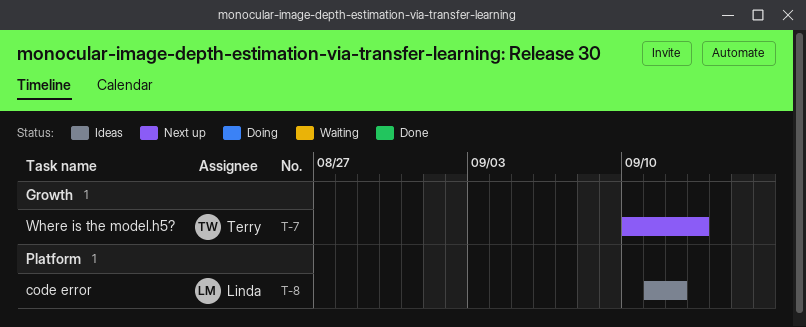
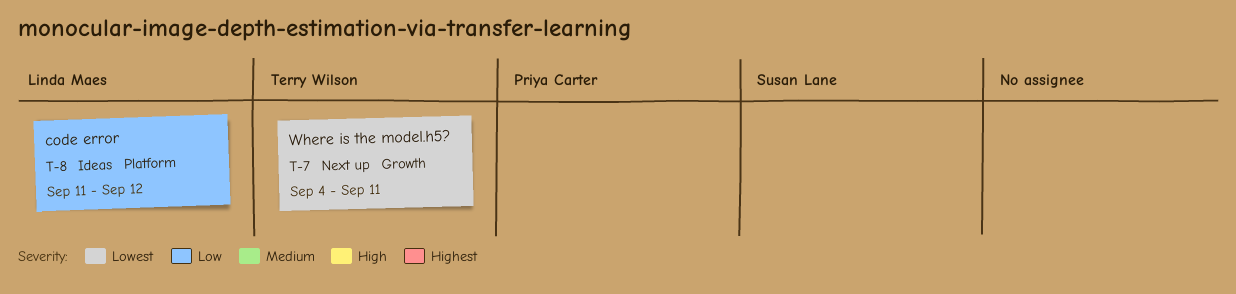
T-7, start: Sep 10 -> Sep 4
T-7, due: Sep 13 -> Sep 11

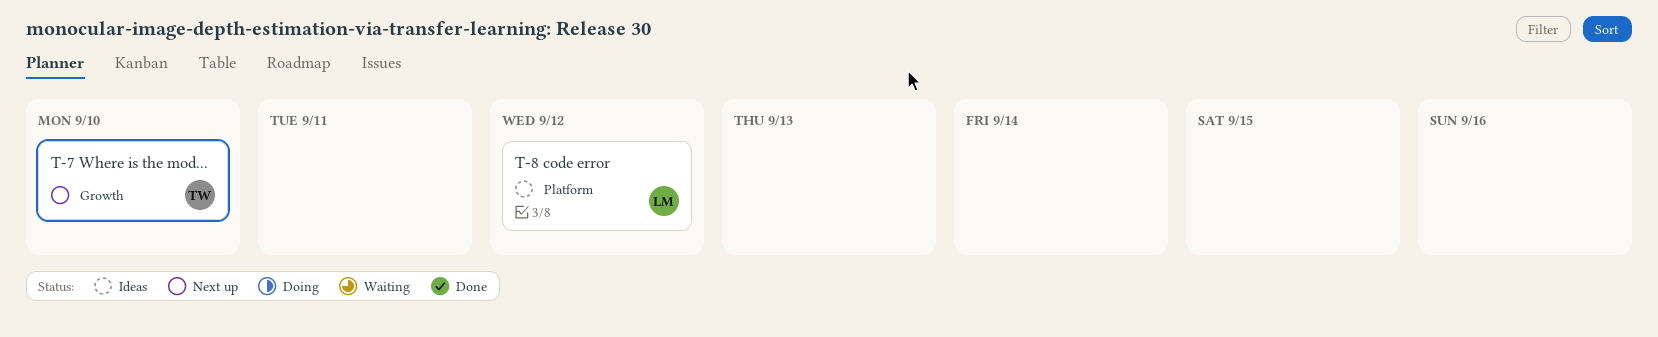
T-7, due: Sep 11 -> Sep 10

